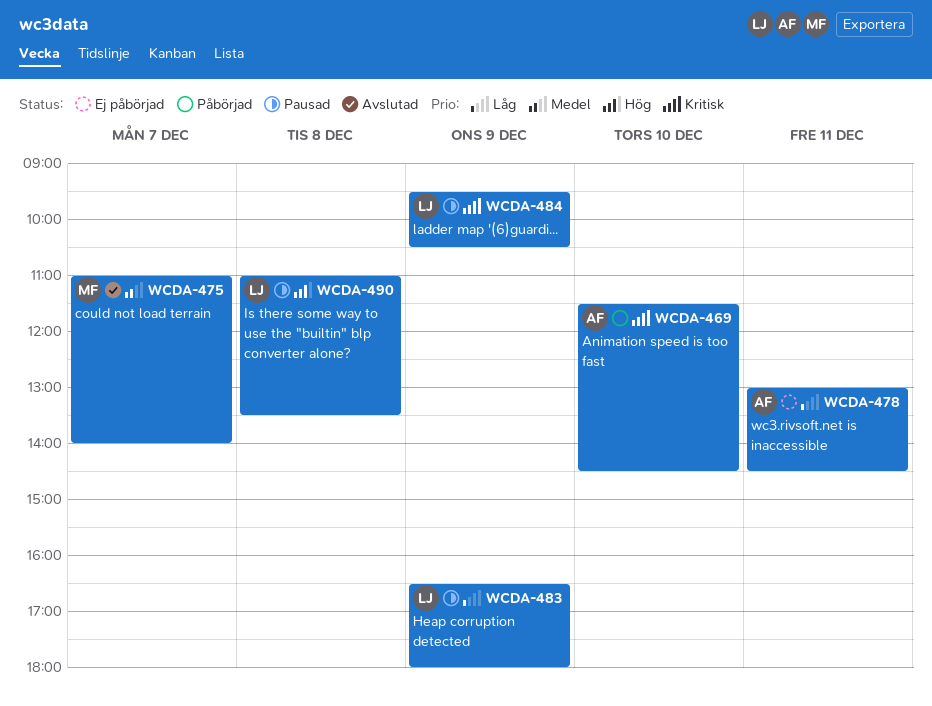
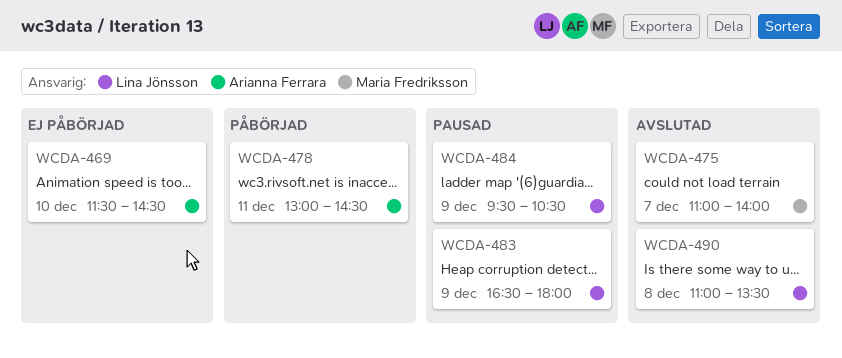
WCDA-469, status: Påbörjad -> Ej påbörjad
WCDA-478, status: Ej påbörjad -> Påbörjad
WCDA-490, status: Pausad -> Avslutad

